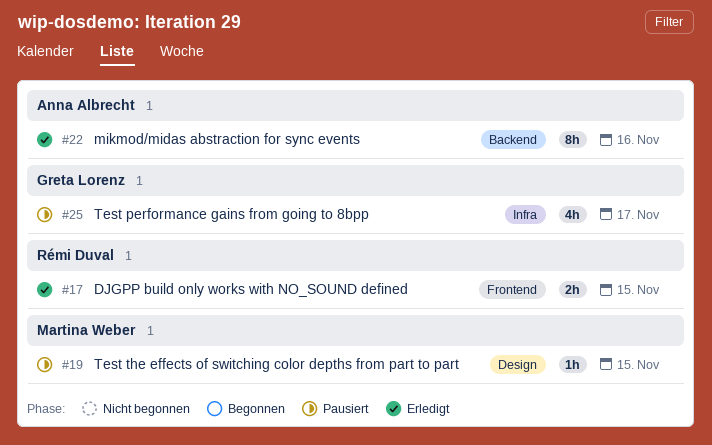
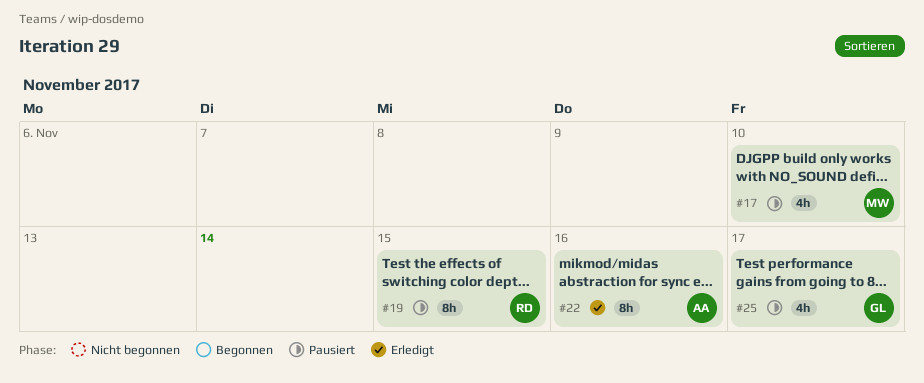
#17, status: Erledigt -> Pausiert
#17, owner: Rémi Duval -> Martina Weber
#17, estimate: 2h -> 4h
#17, due: Nov 15 -> Nov 10
#19, owner: Martina Weber -> Rémi Duval
#19, estimate: 1h -> 8h

